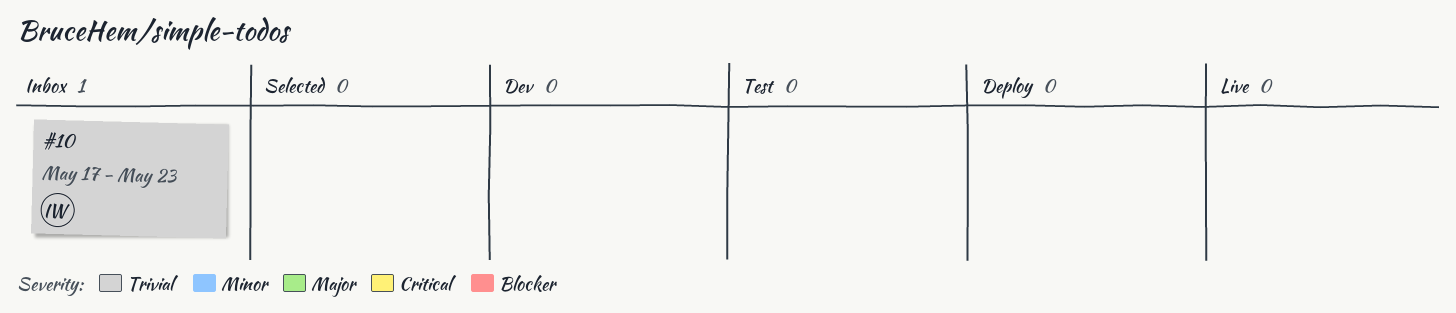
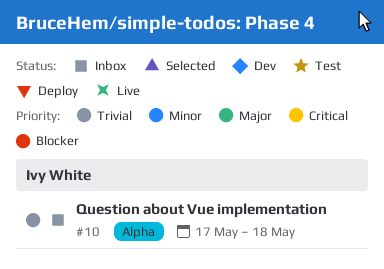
#10, due: May 23 -> May 18

